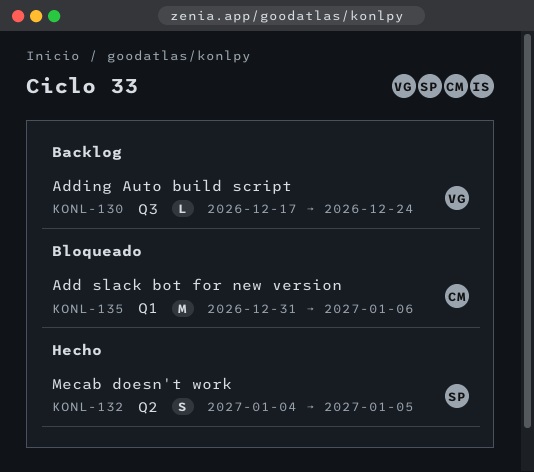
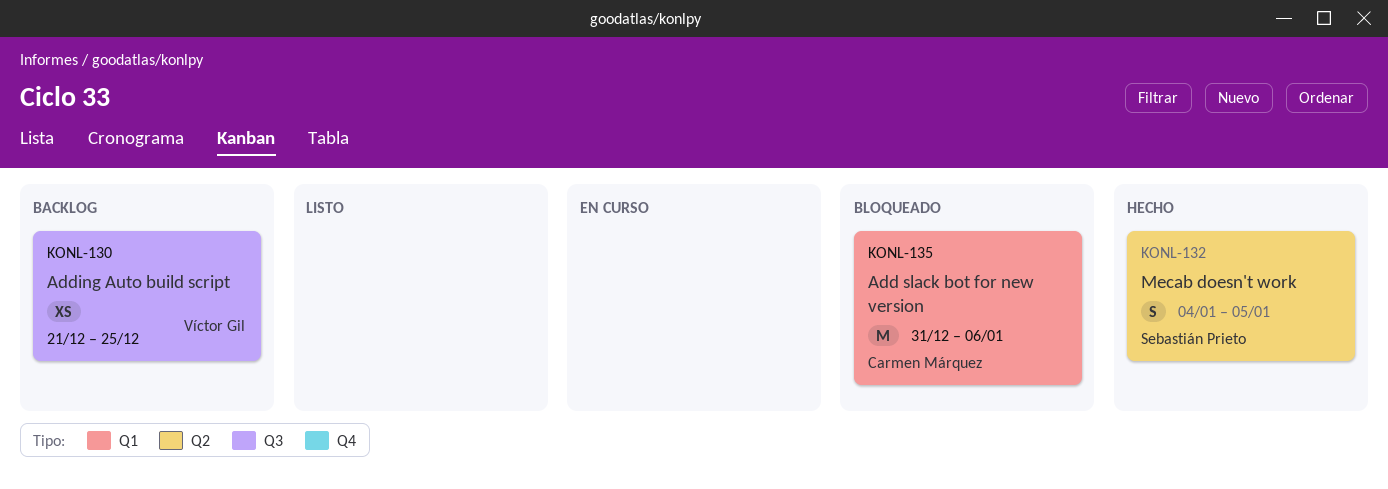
KONL-130, estimate: L -> XS
KONL-130, start: Dec 17 -> Dec 21
KONL-130, due: Dec 24 -> Dec 25

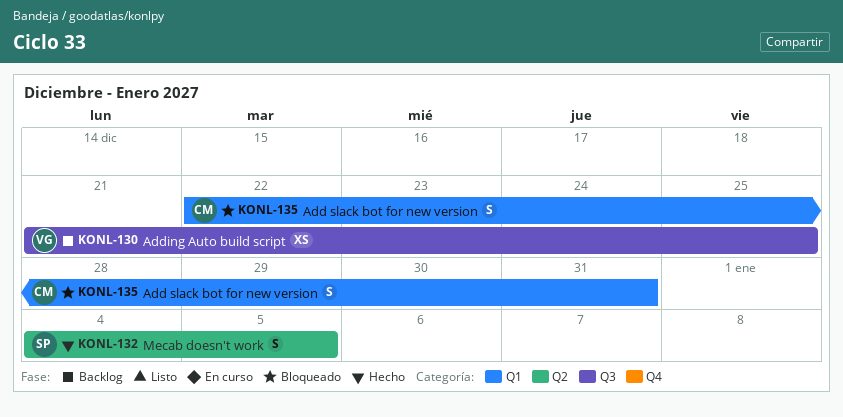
KONL-135, estimate: M -> S
KONL-135, start: Dec 31 -> Dec 22
KONL-135, due: Jan 6 -> Dec 31

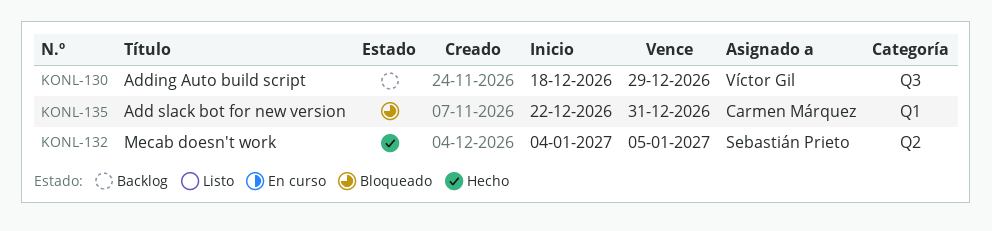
KONL-130, start: Dec 21 -> Dec 18
KONL-130, due: Dec 25 -> Dec 29

